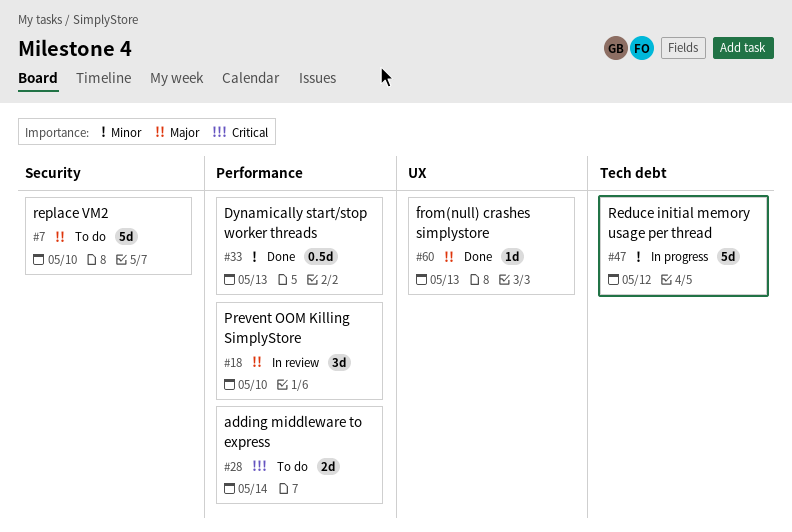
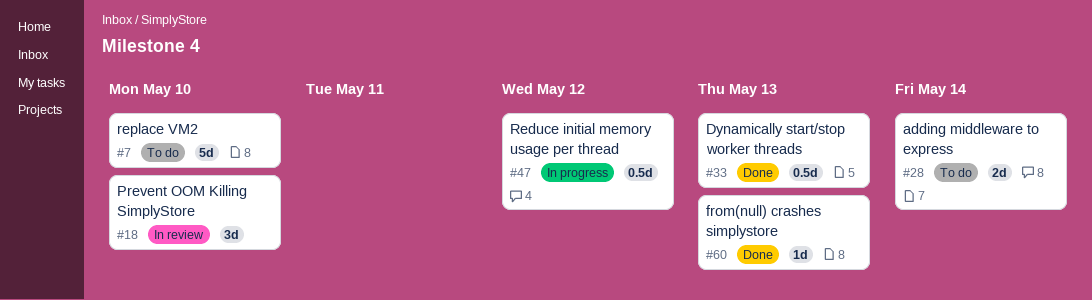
#47, estimate: 5d -> 0.5d

